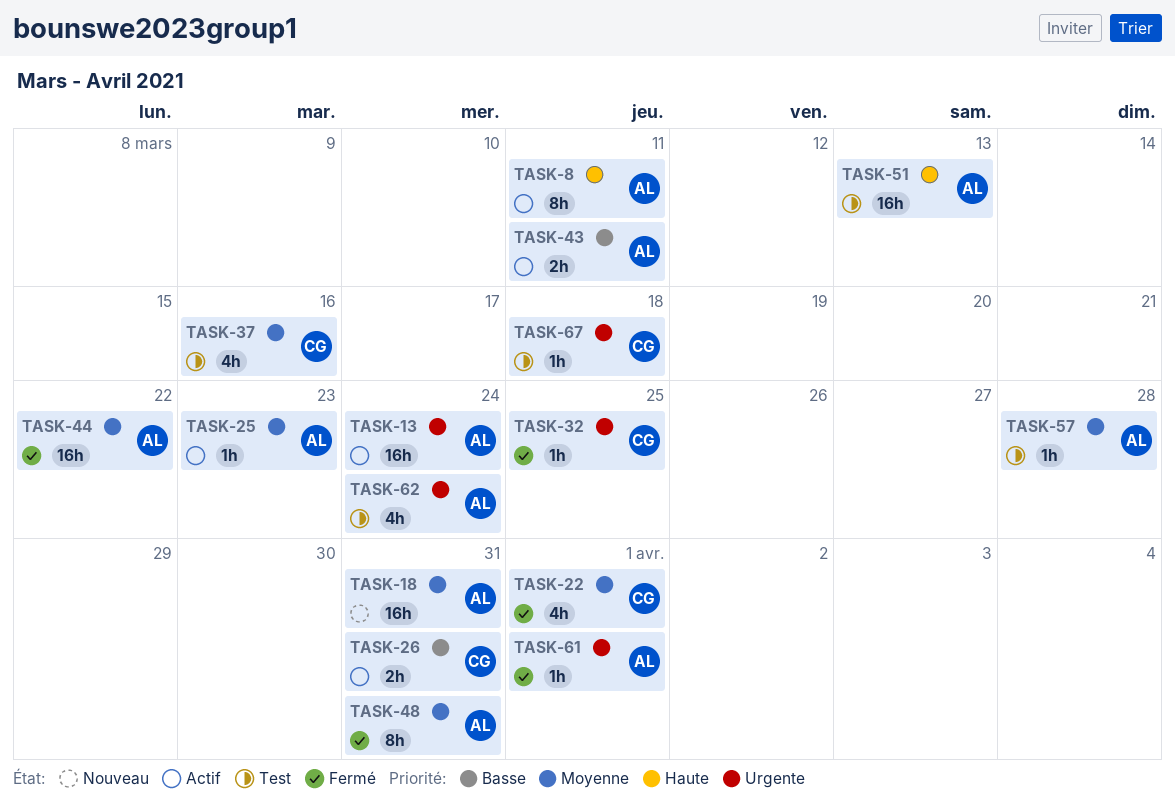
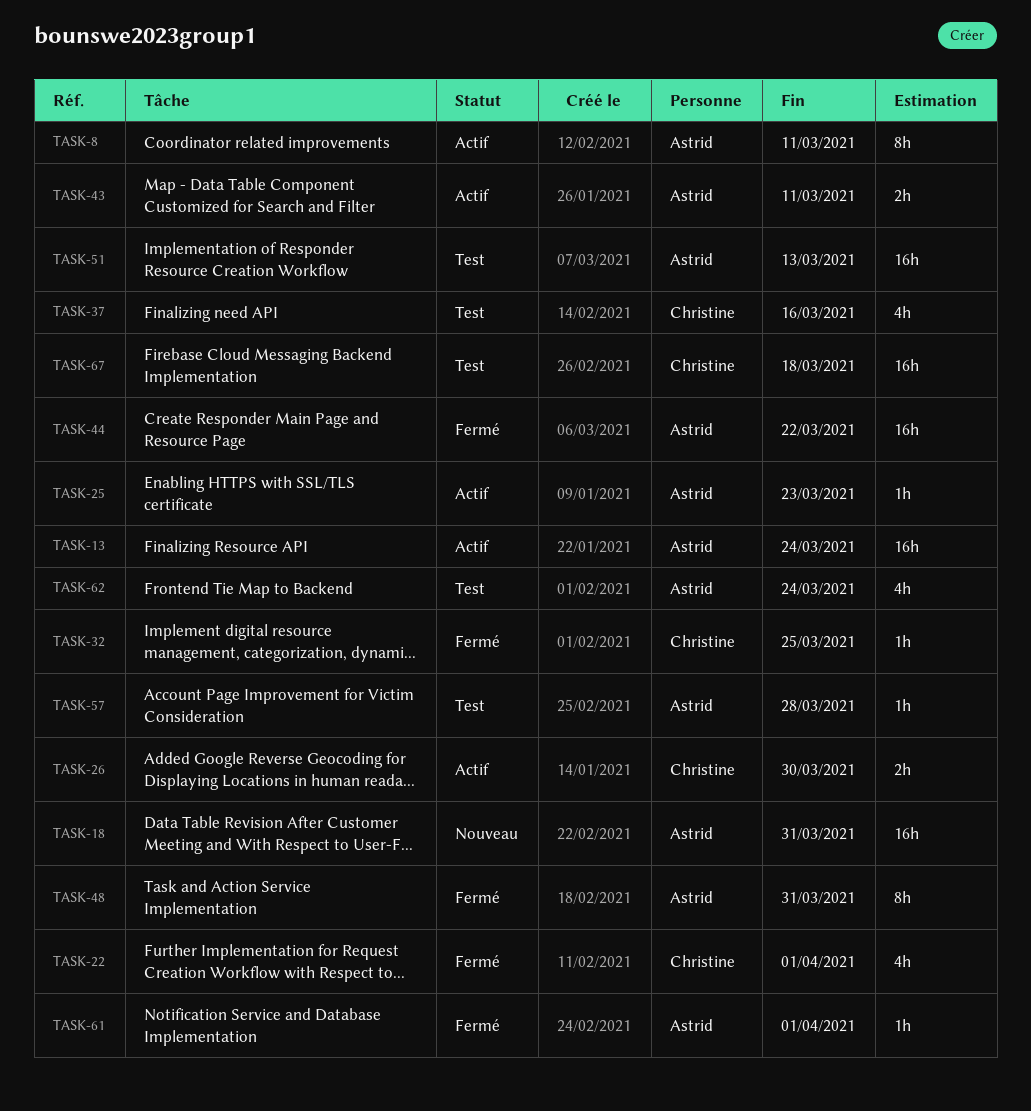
TASK-26, due: Mar 31 -> Mar 30
TASK-67, estimate: 1h -> 16h

